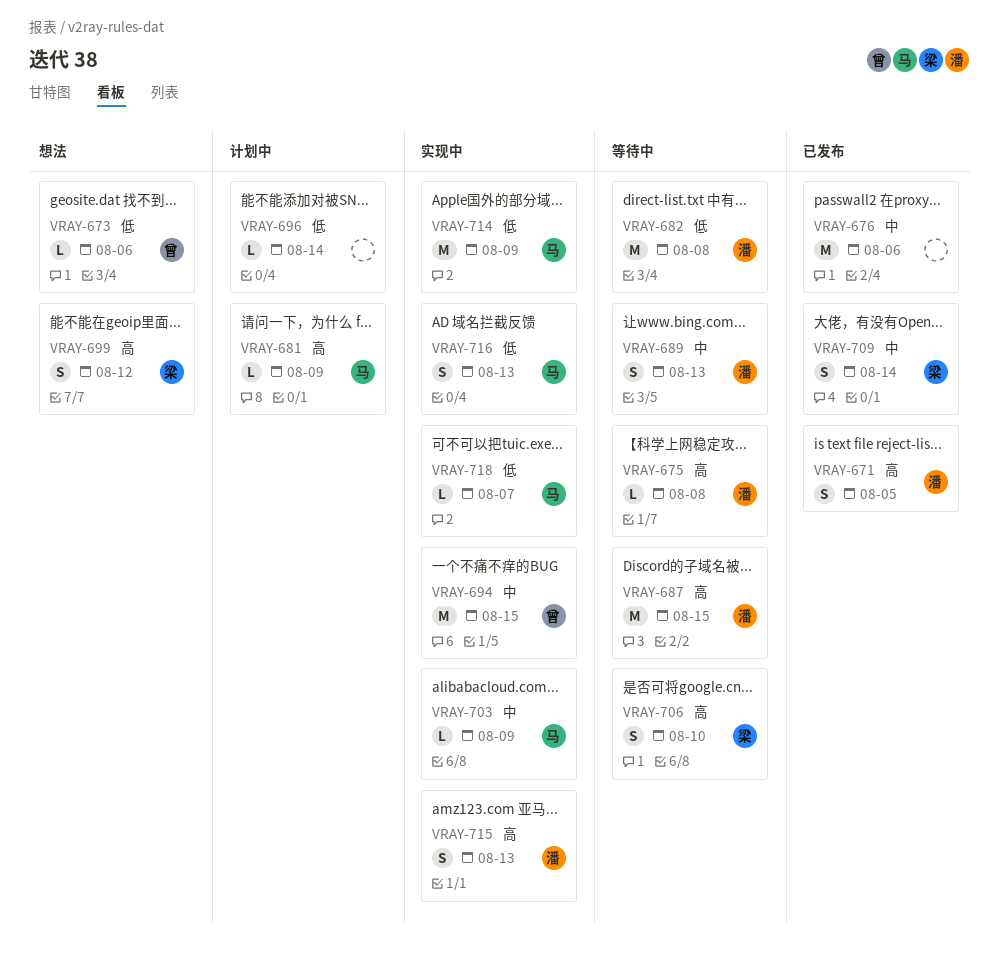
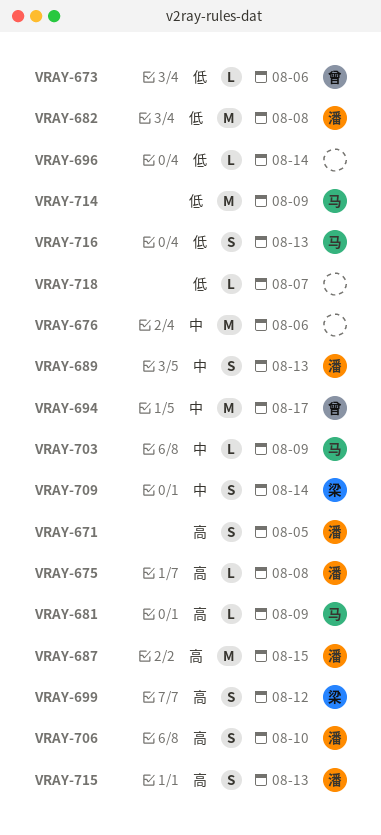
VRAY-694, due: Aug 15 -> Aug 17
VRAY-706, owner: 梁 -> 潘
VRAY-718, owner: 马 -> none

